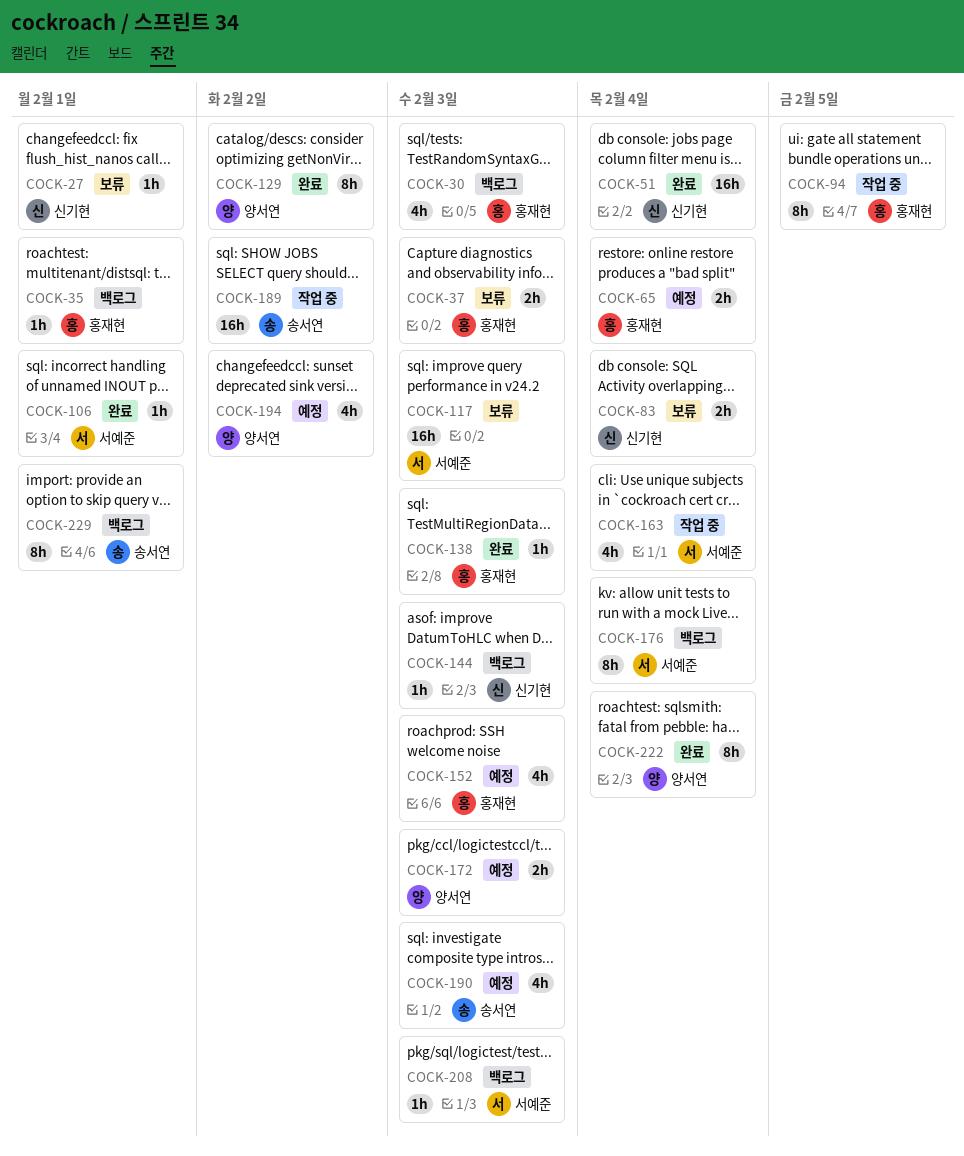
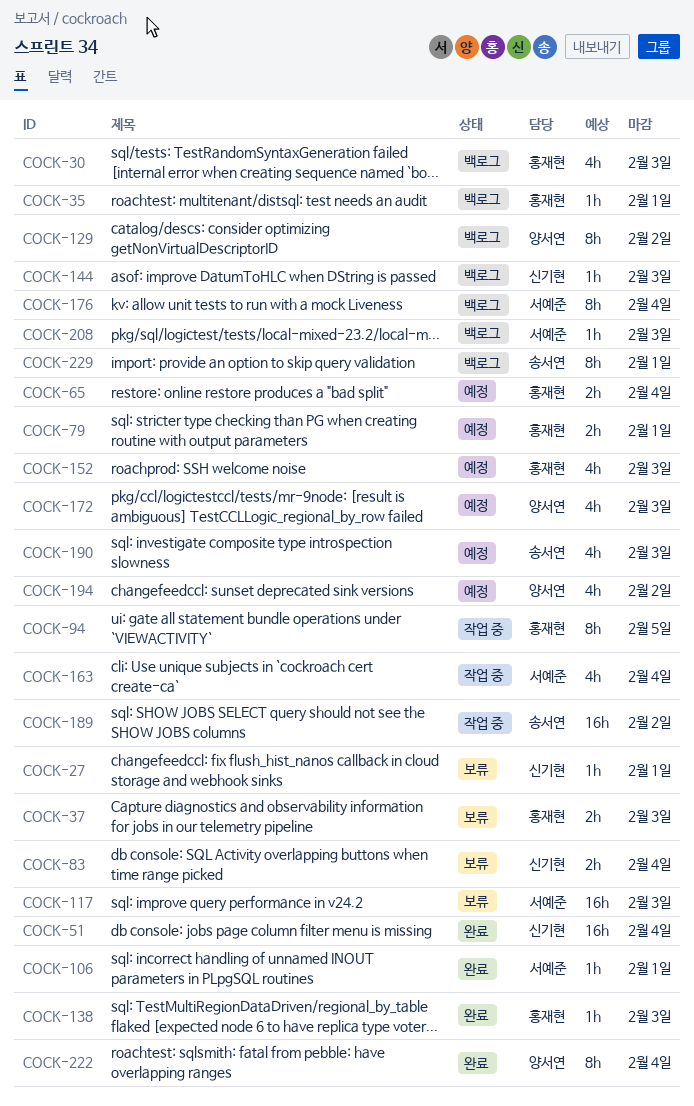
COCK-79: none -> present
COCK-129, status: 완료 -> 백로그
COCK-172, estimate: 2h -> 4h

